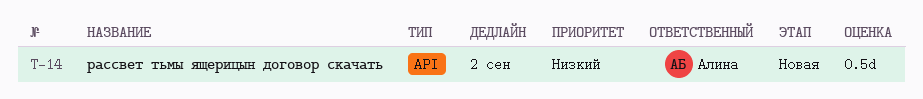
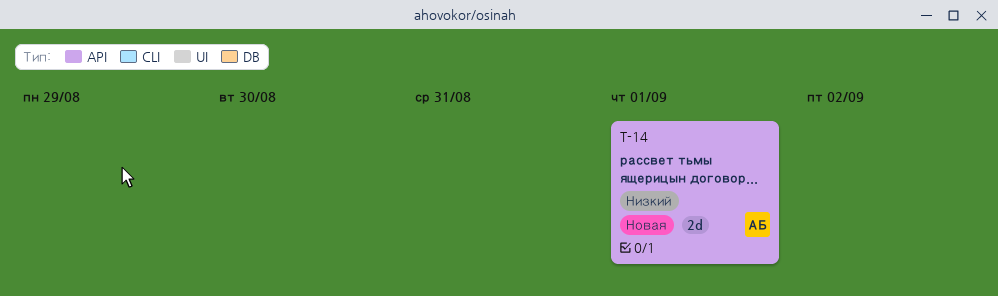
T-14, estimate: 0.5d -> 2d
T-14, due: Sep 2 -> Sep 1

